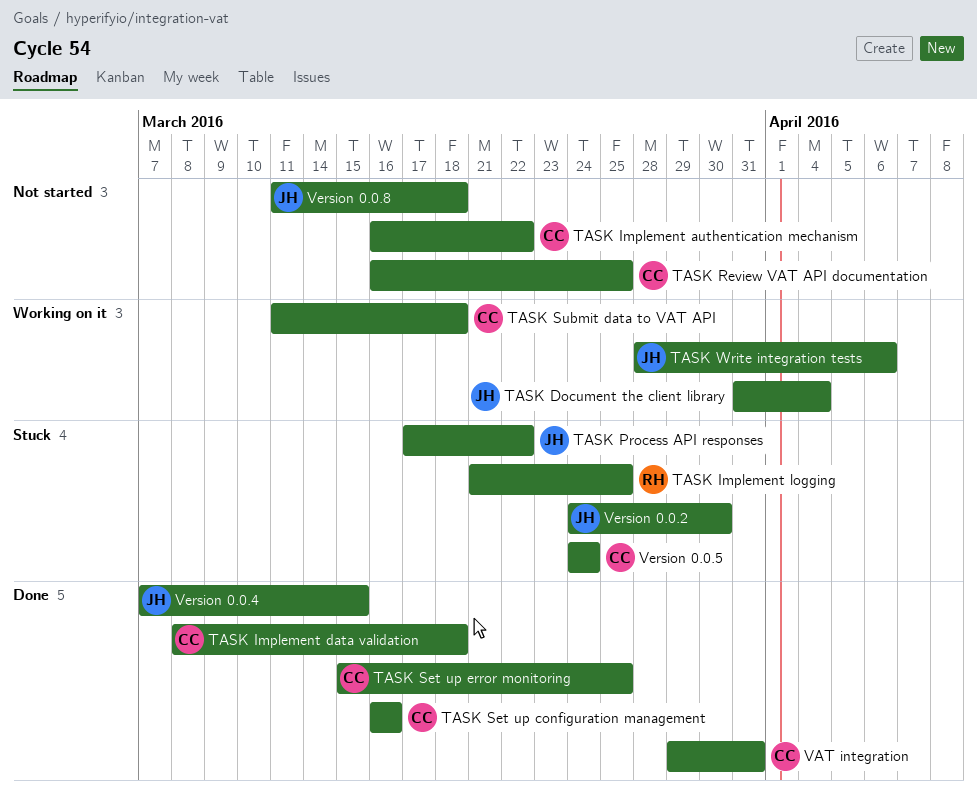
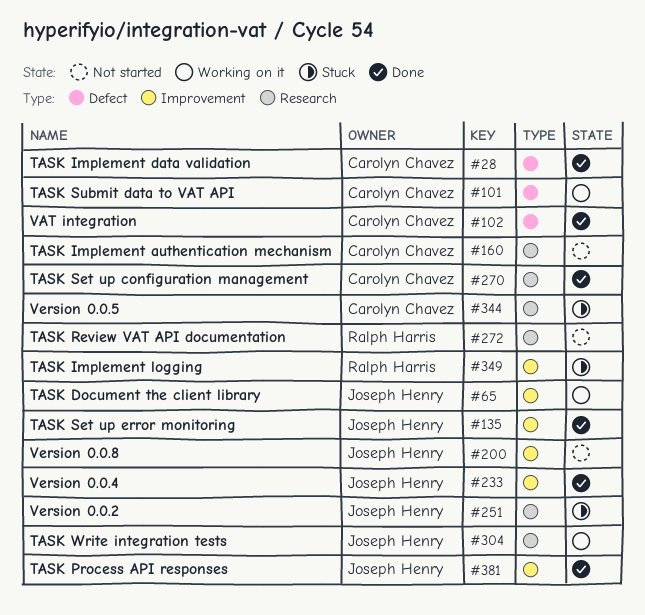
TASK Process API responses, status: Stuck -> Done
TASK Review VAT API documentation, owner: Carolyn Chavez -> Ralph Harris
TASK Set up error monitoring, owner: Carolyn Chavez -> Joseph Henry

